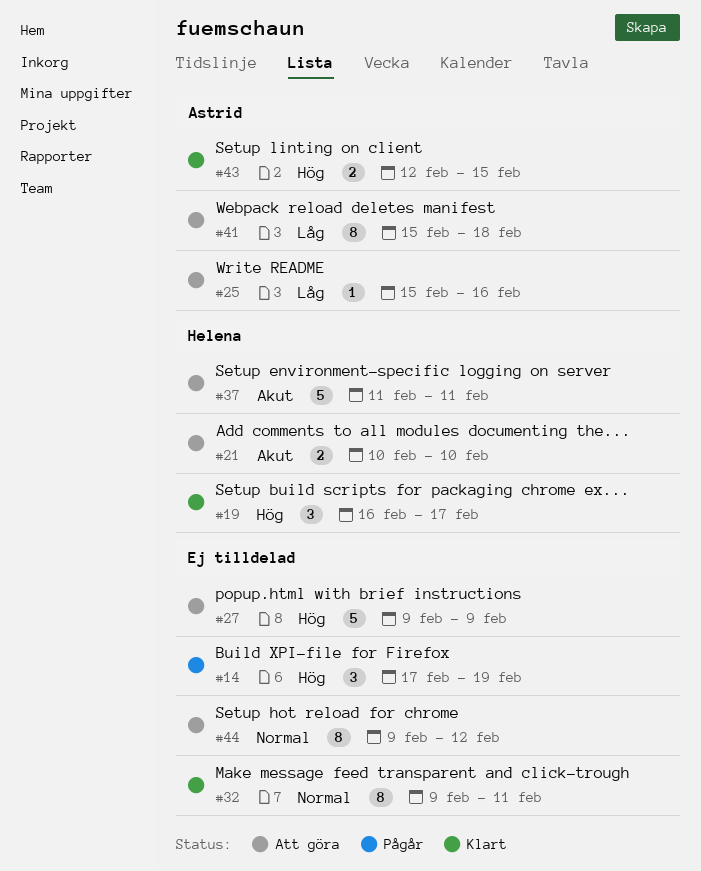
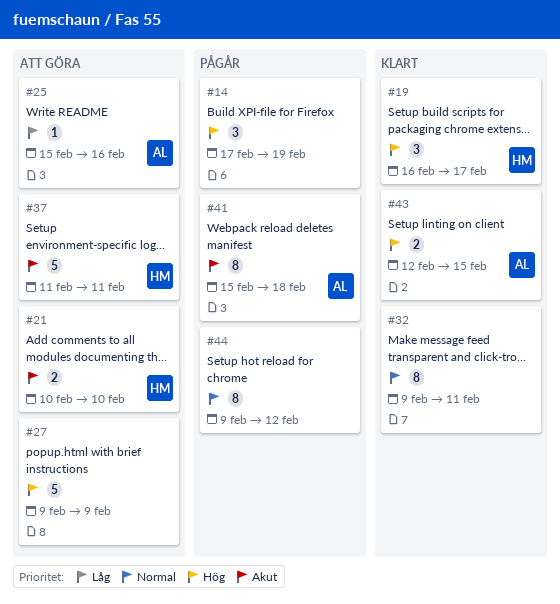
#41, status: Att göra -> Pågår
#41, priority: Låg -> Akut
#44, status: Att göra -> Pågår

